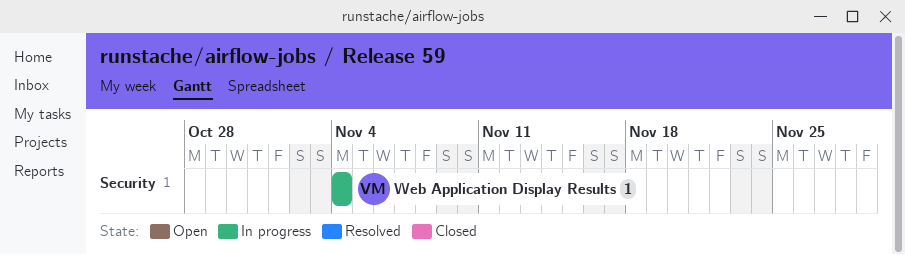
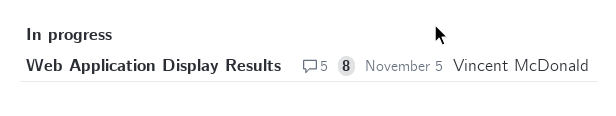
Web Application Display Results, estimate: 1 -> 8
Web Application Display Results, due: Nov 4 -> Nov 5

